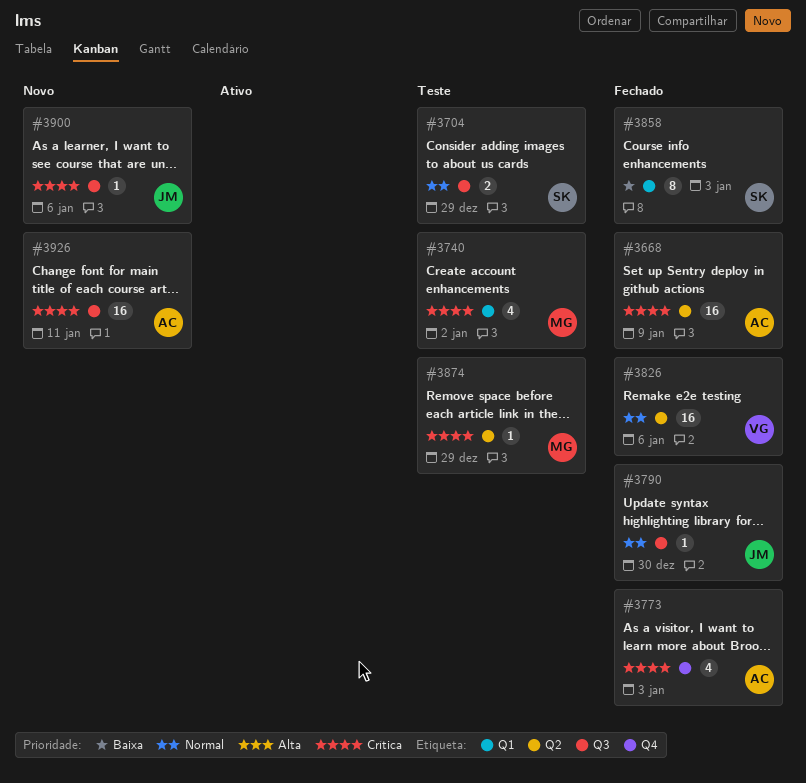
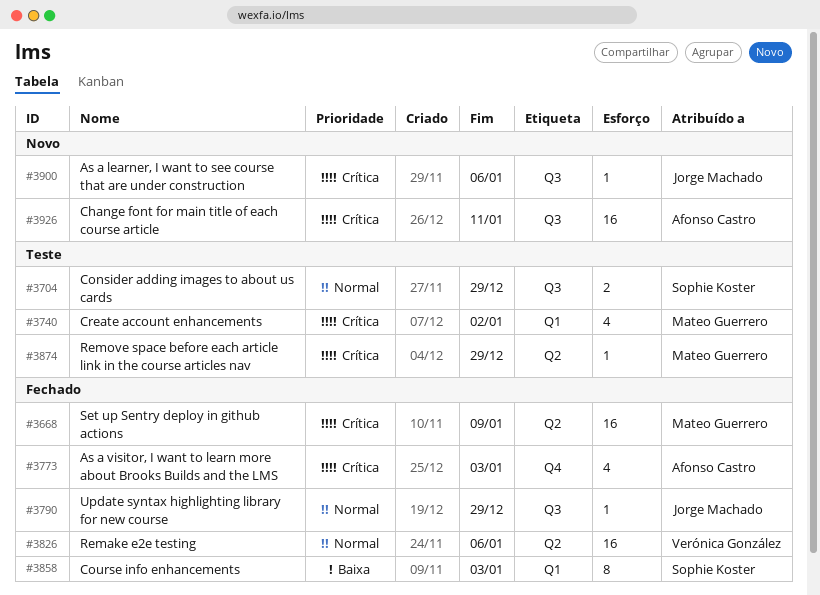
#3668, owner: Afonso Castro -> Mateo Guerrero
#3790, due: Dec 30 -> Dec 29

